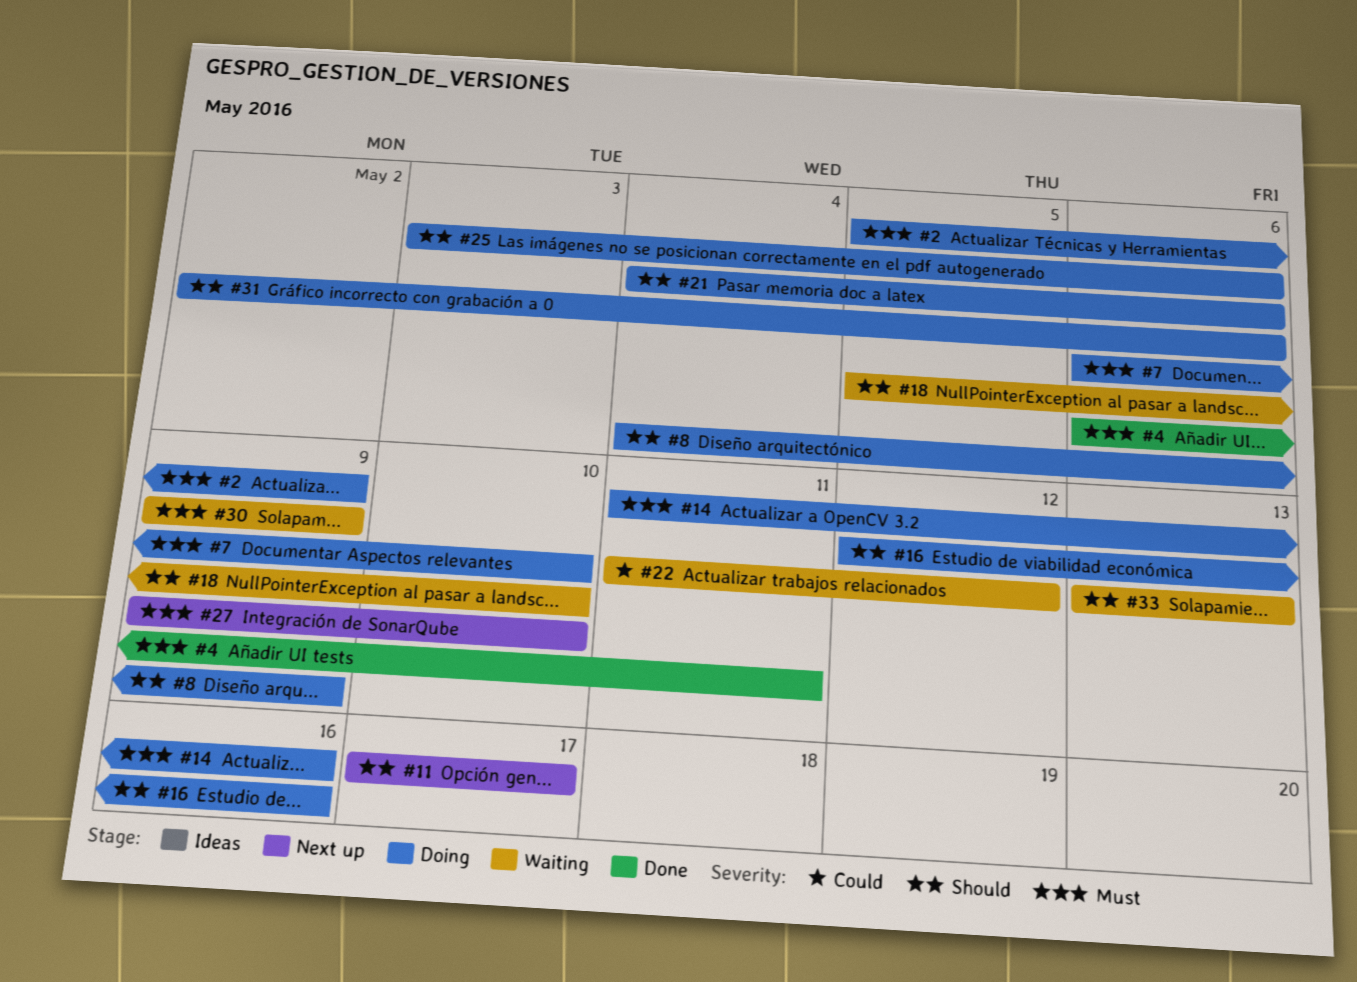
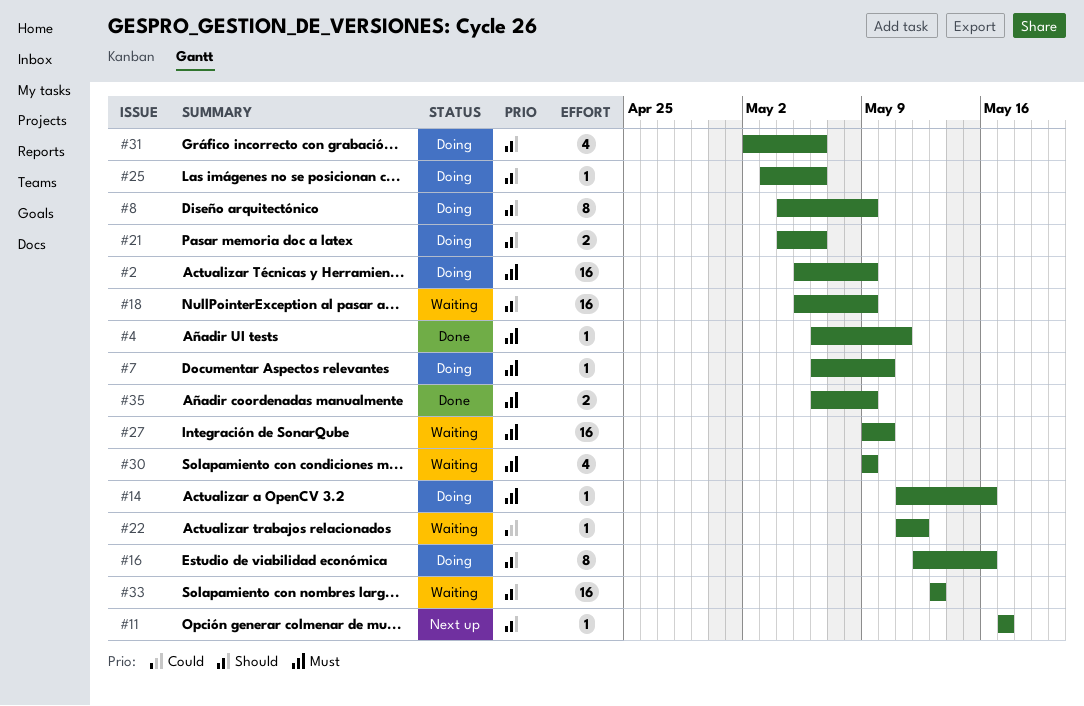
#18, due: May 10 -> May 9
#27, status: Next up -> Waiting
#35: none -> present

